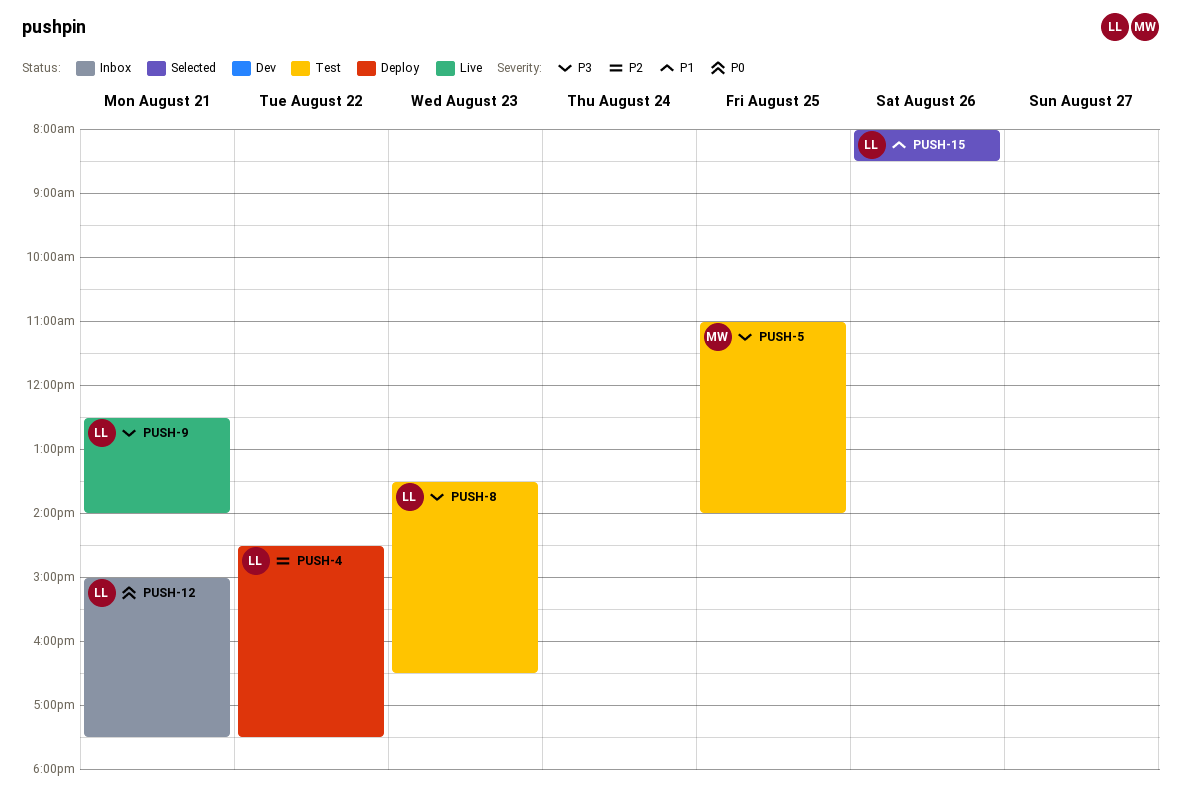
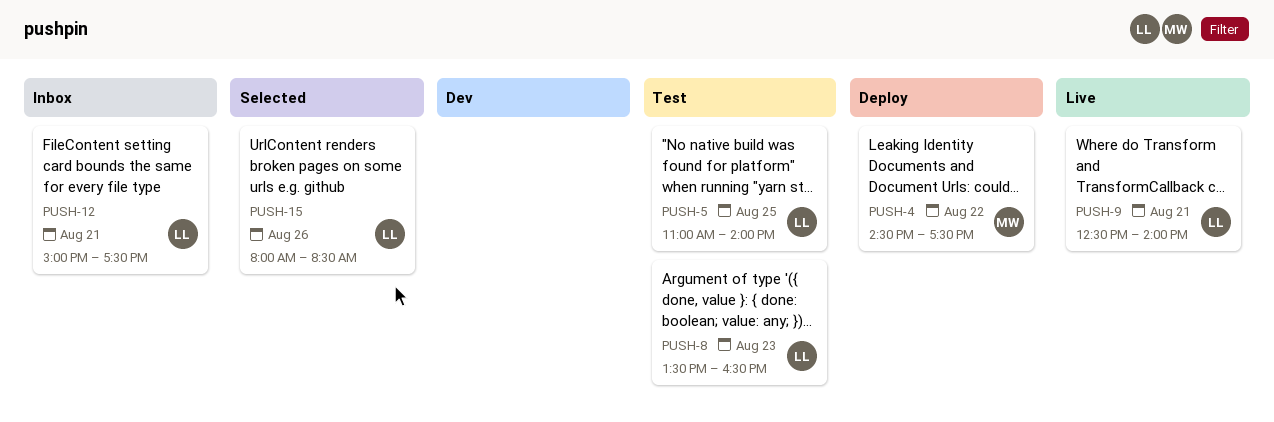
PUSH-4, owner: LL -> MW
PUSH-5, owner: MW -> LL

